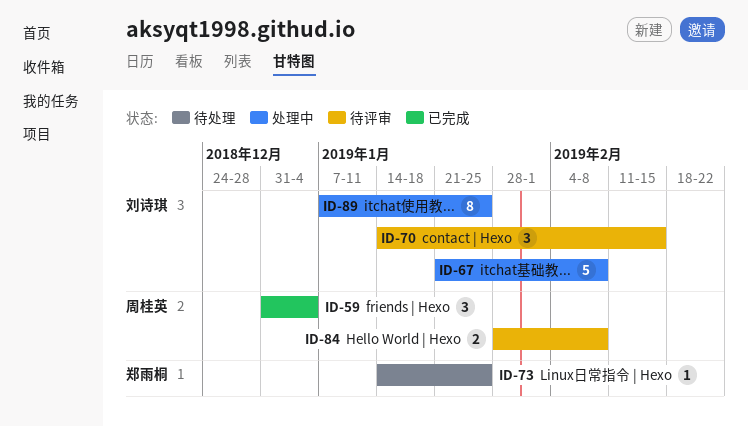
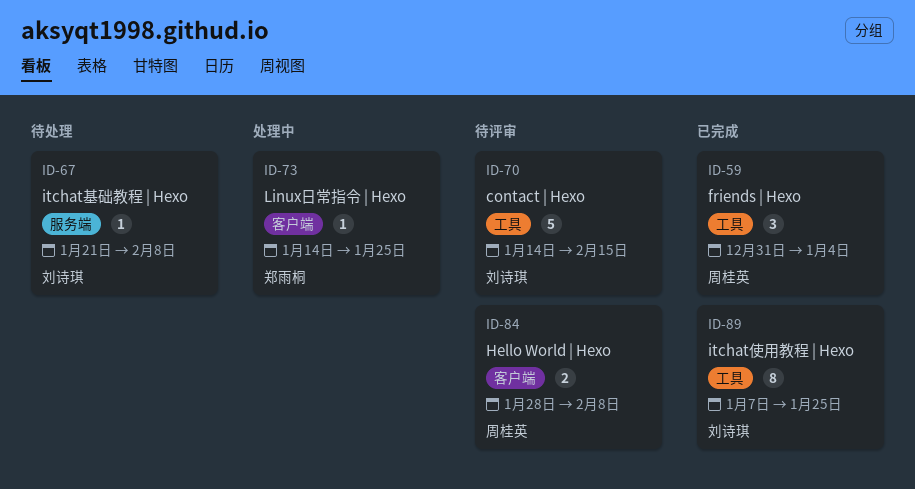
ID-67, status: 处理中 -> 待处理
ID-67, estimate: 5 -> 1
ID-70, estimate: 3 -> 5
ID-73, status: 待处理 -> 处理中
ID-89, status: 处理中 -> 已完成

